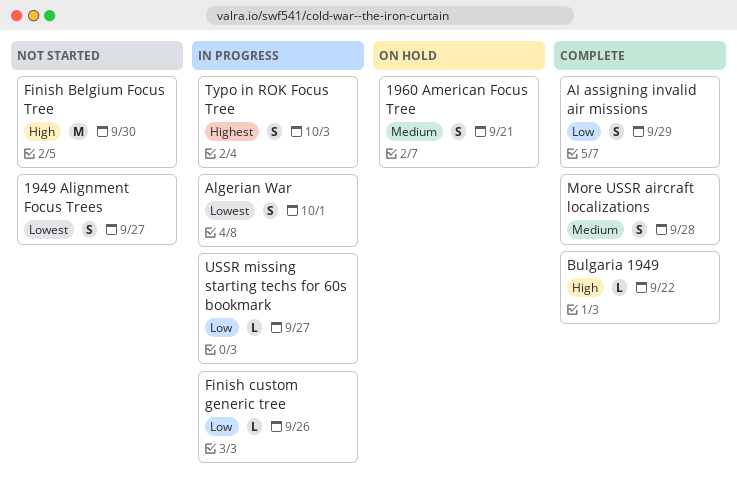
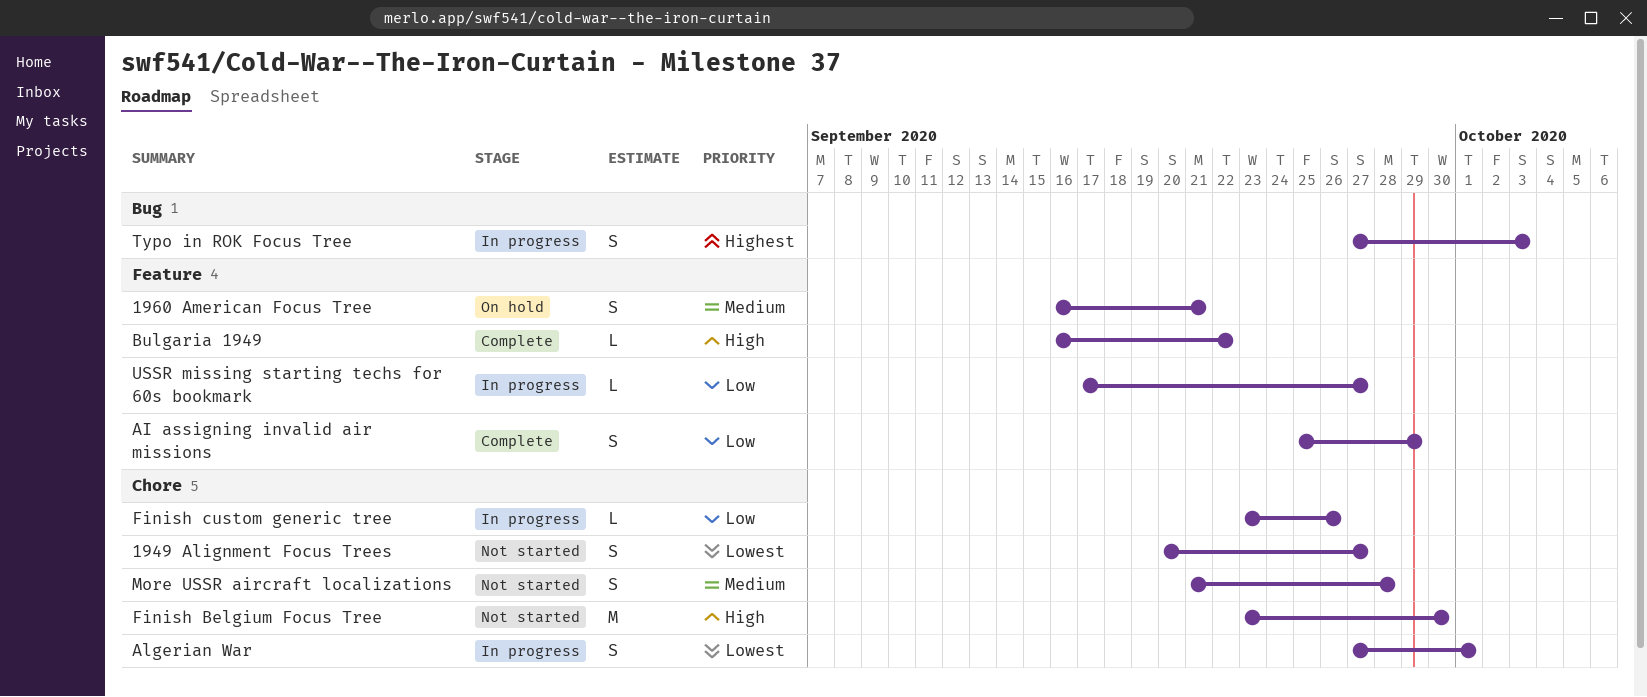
More USSR aircraft localizations, status: Complete -> Not started

